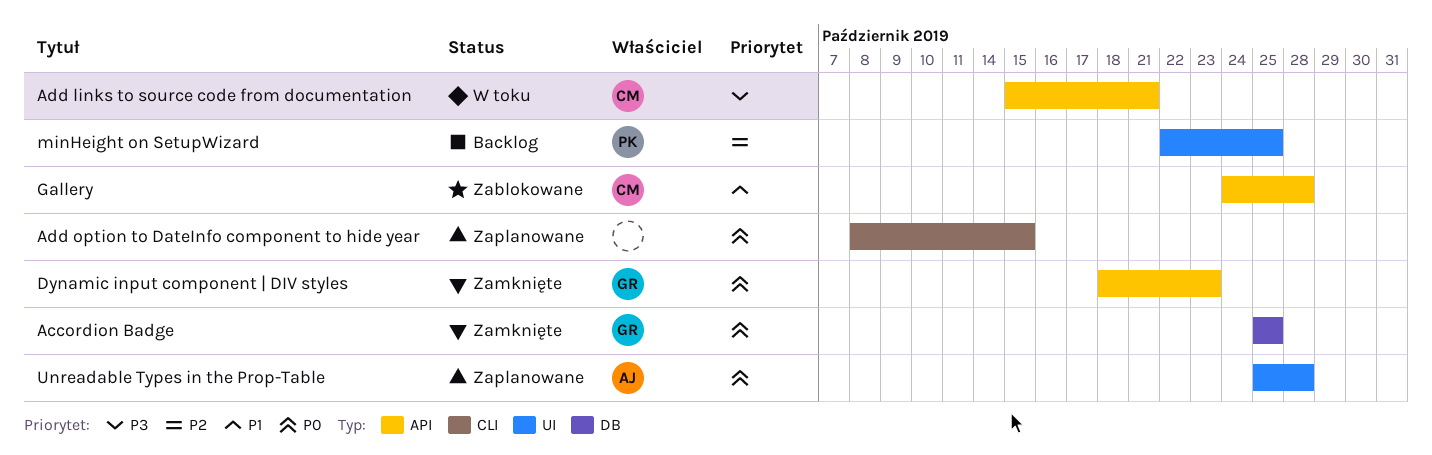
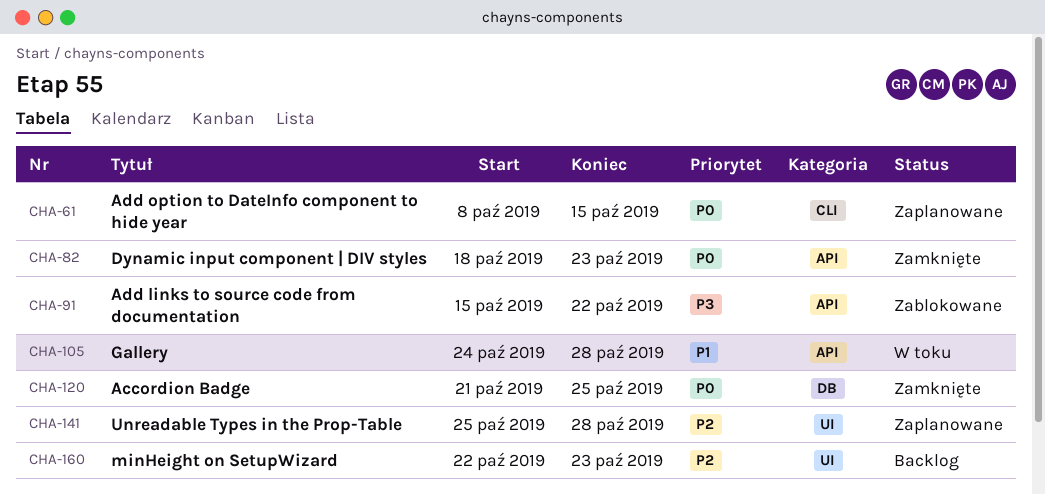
Accordion Badge, start: Oct 25 -> Oct 21
Add links to source code from documentation, status: W toku -> Zablokowane
Add links to source code from documentation, due: Oct 21 -> Oct 22
Gallery, status: Zablokowane -> W toku
minHeight on SetupWizard, due: Oct 25 -> Oct 23
Unreadable Types in the Prop-Table, priority: P0 -> P2

